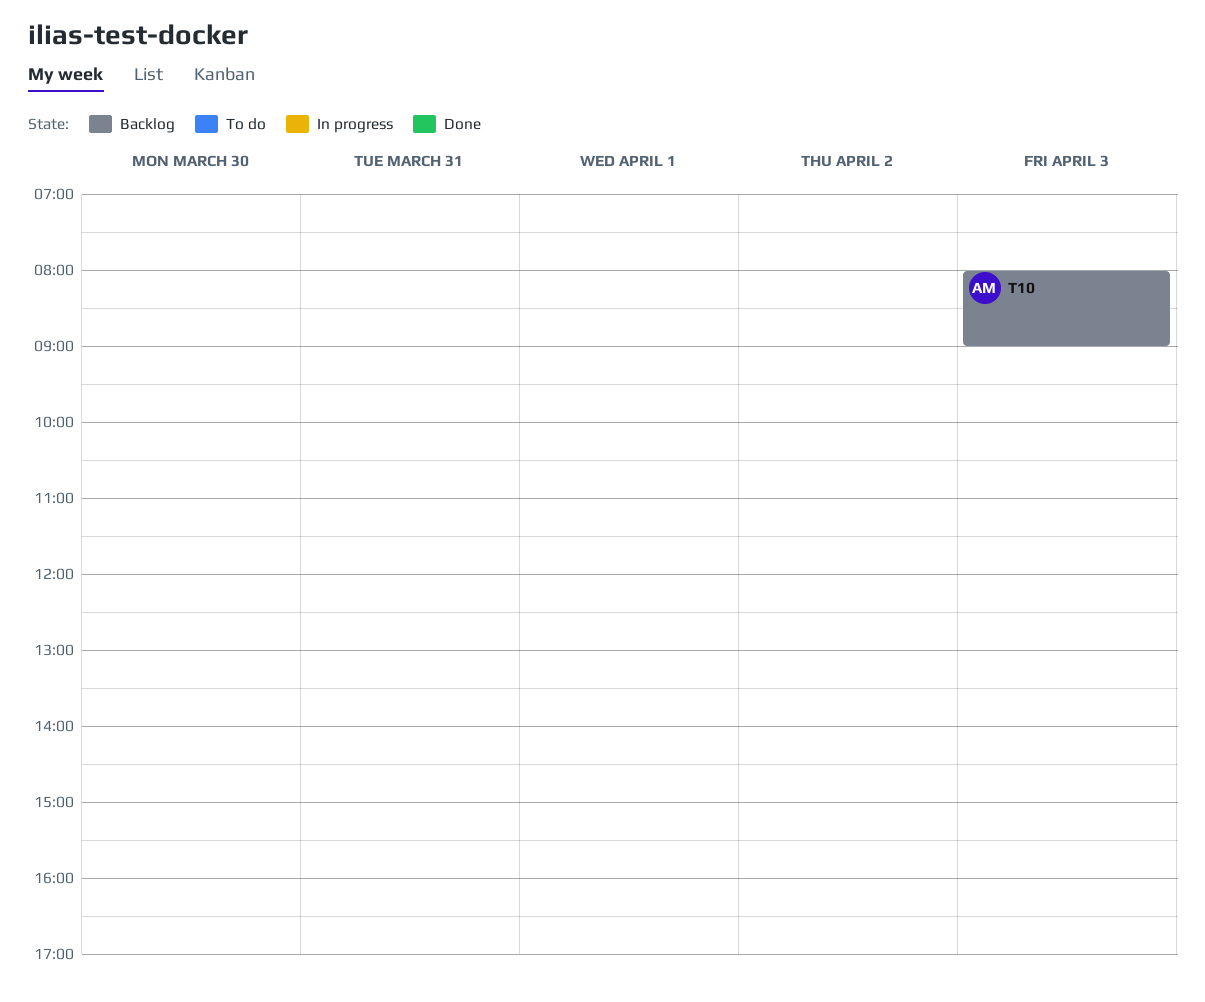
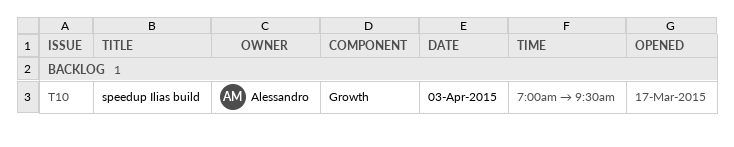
T10, begins: 08:00 -> 07:00
T10, ends: 09:00 -> 09:30

